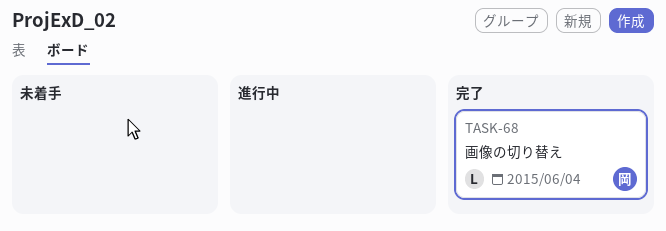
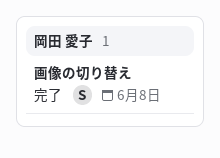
画像の切り替え, estimate: L -> S
画像の切り替え, due: Jun 4 -> Jun 8

